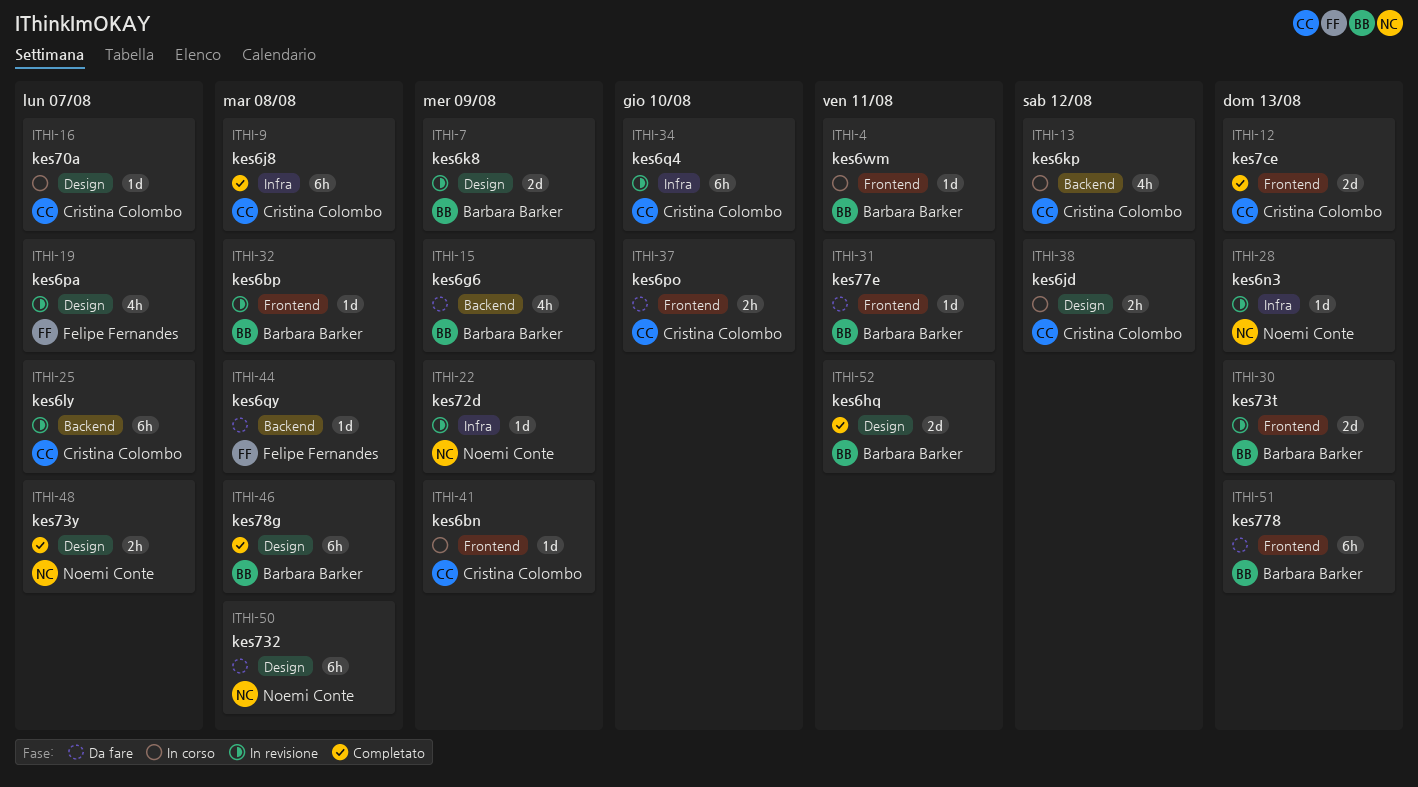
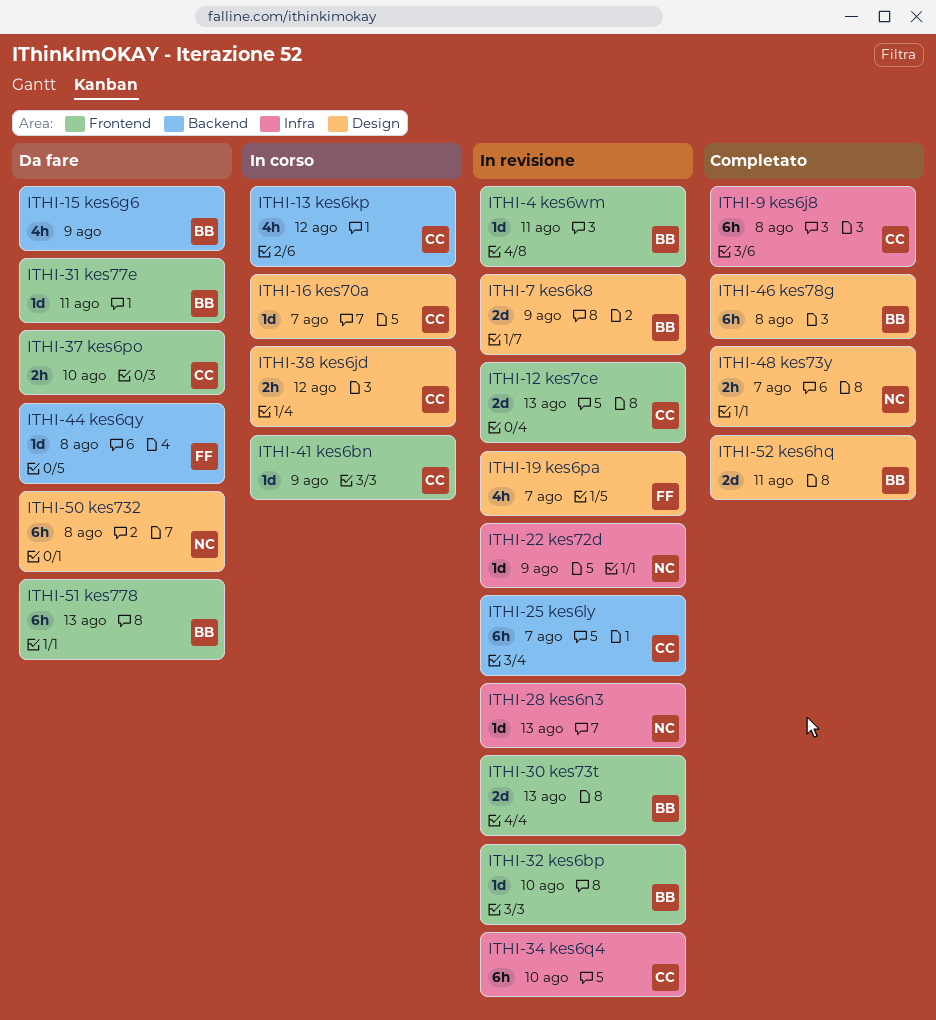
ITHI-4, status: In corso -> In revisione
ITHI-12, status: Completato -> In revisione
ITHI-32, due: Aug 8 -> Aug 10

